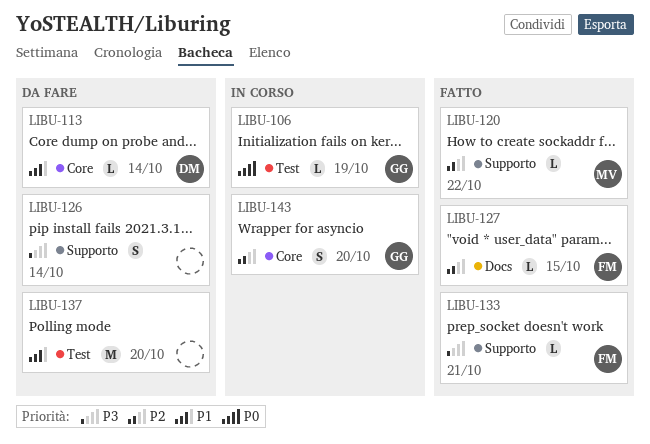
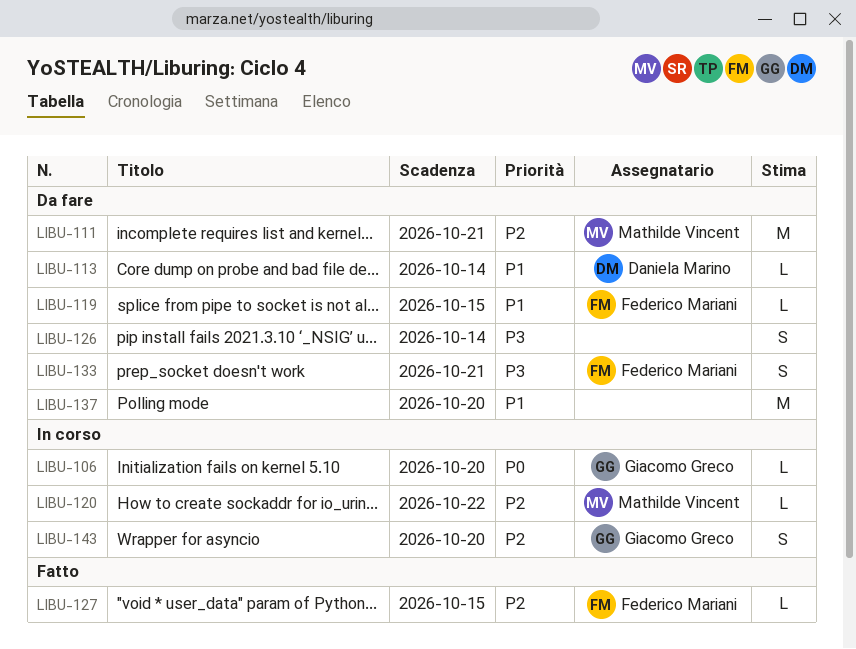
LIBU-106, due: Oct 19 -> Oct 20
LIBU-111: none -> present
LIBU-119: none -> present
LIBU-120, status: Fatto -> In corso
LIBU-133, status: Fatto -> Da fare
LIBU-133, estimate: L -> S

